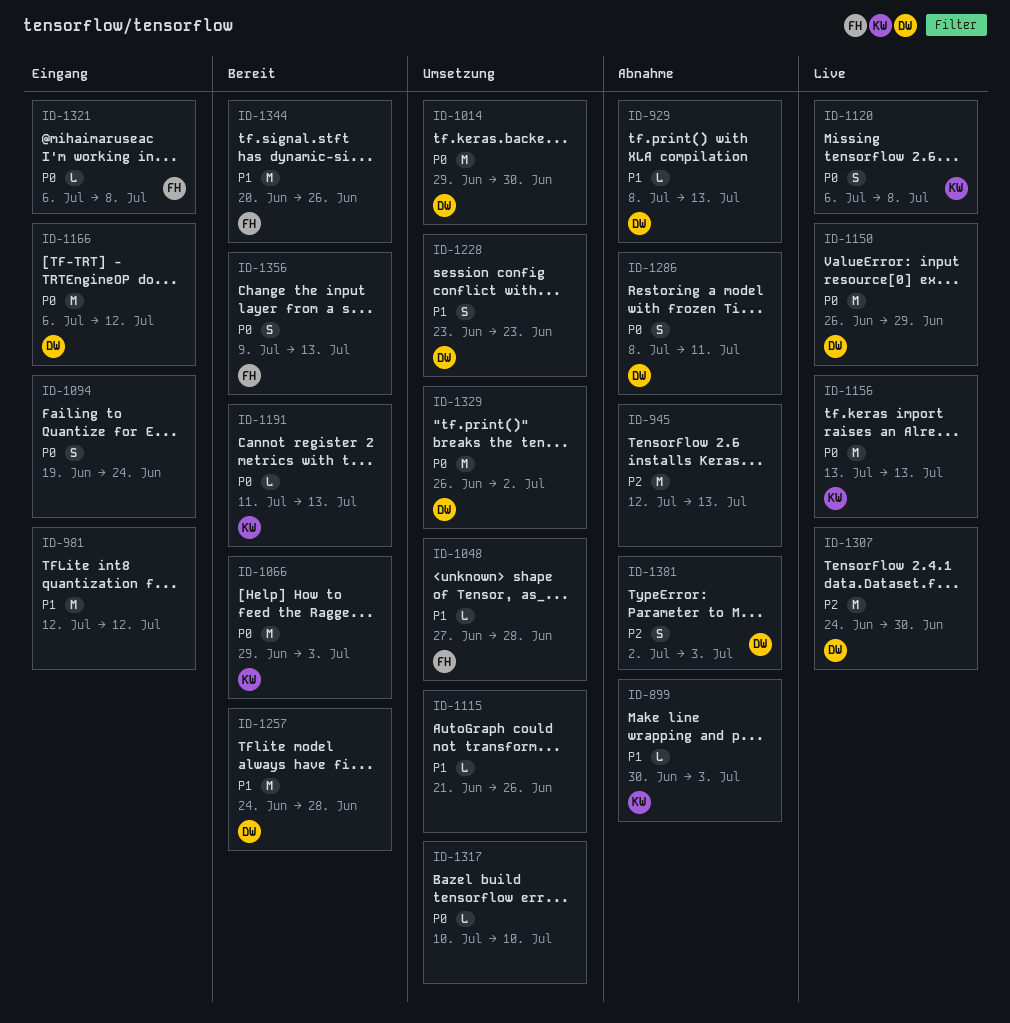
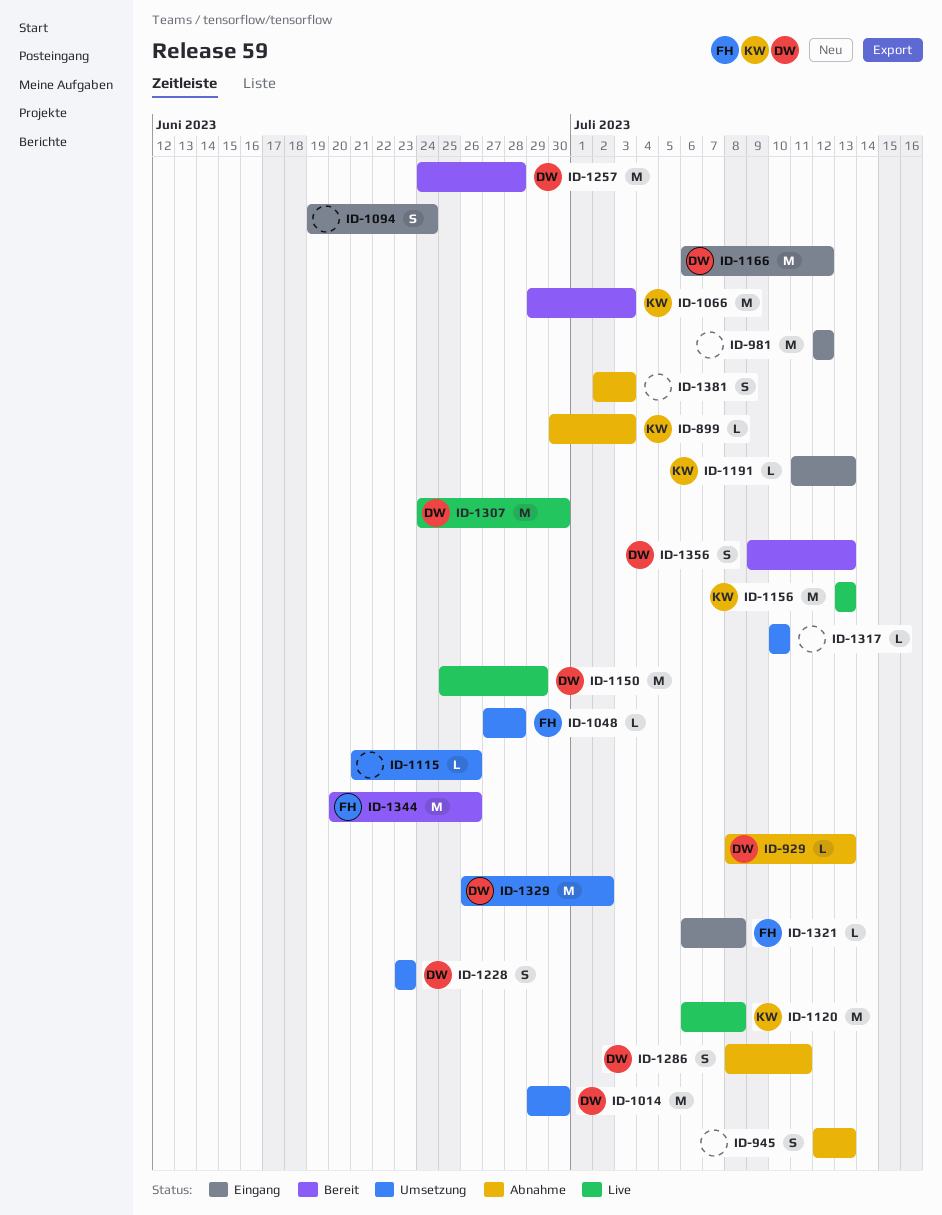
ID-945, estimate: M -> S
ID-1120, estimate: S -> M
ID-1150, start: Jun 26 -> Jun 25
ID-1191, status: Bereit -> Eingang
ID-1356, owner: FH -> DW
ID-1381, owner: DW -> none

